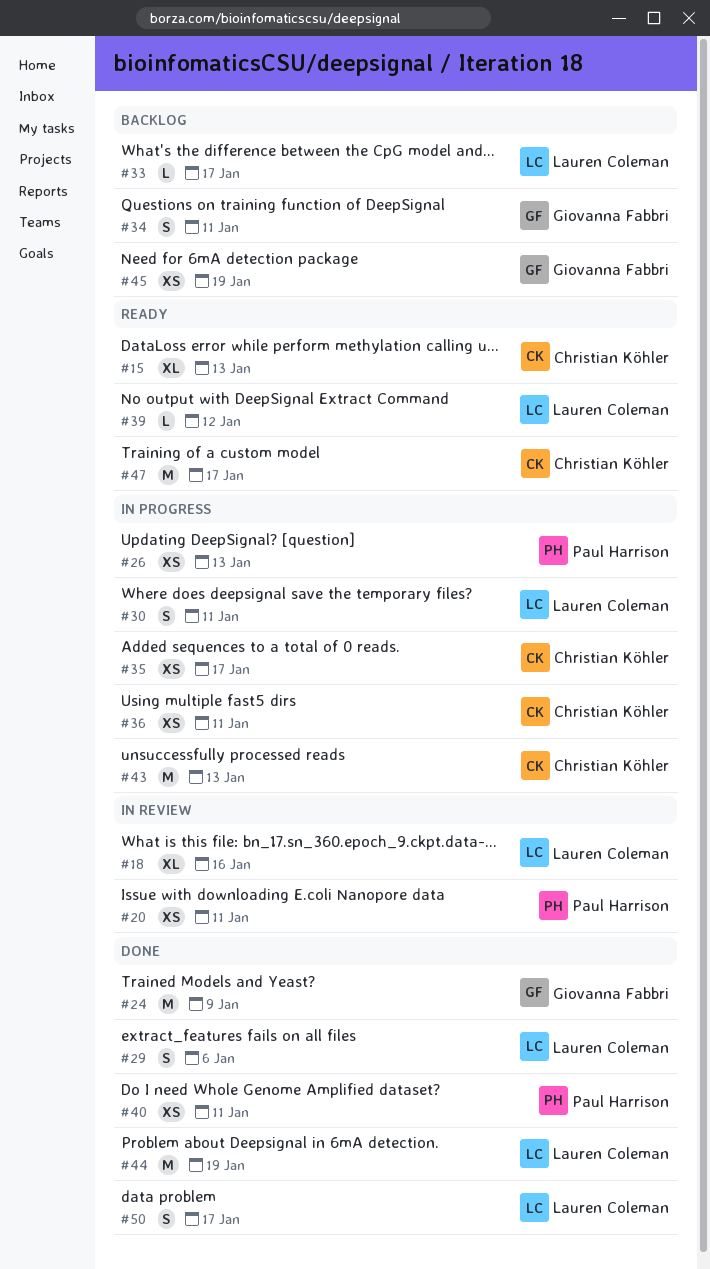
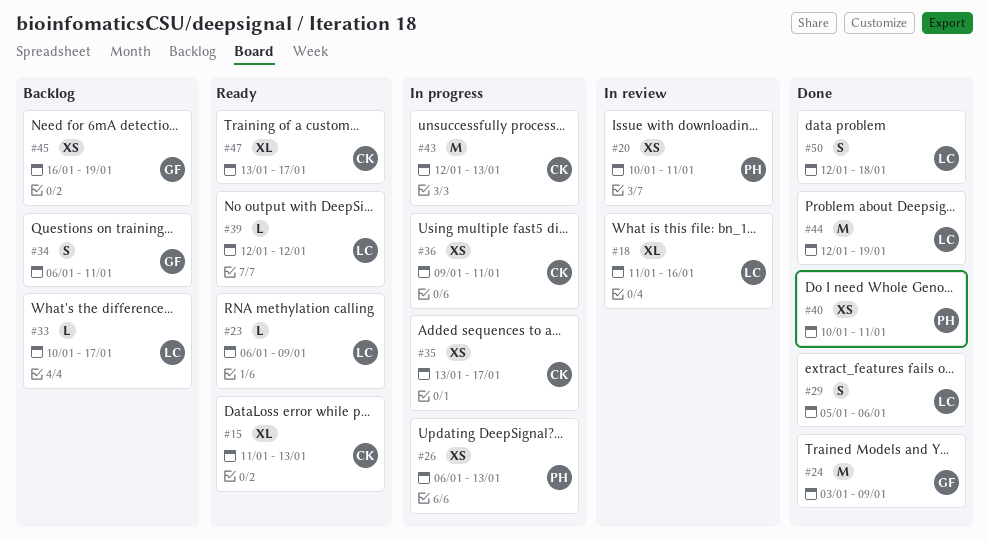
#23: none -> present
#30: present -> none
#47, estimate: M -> XL
#50, due: Jan 17 -> Jan 18

